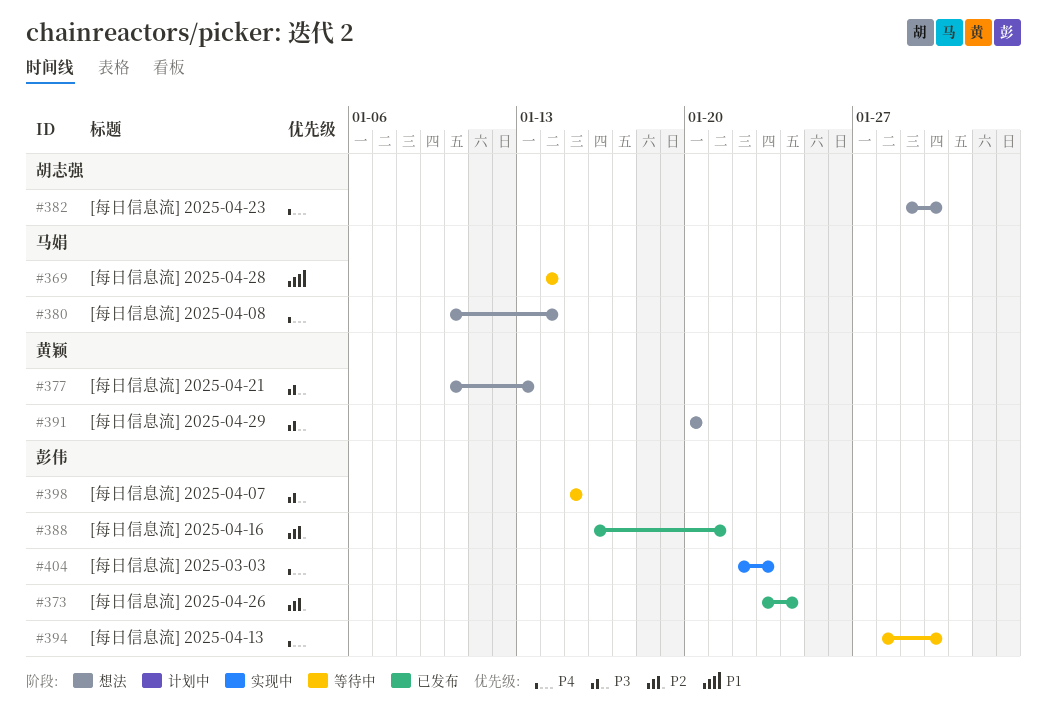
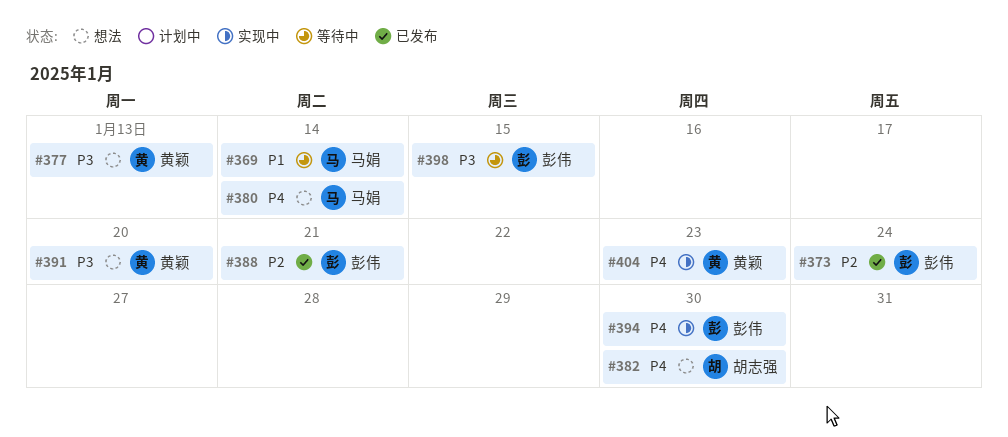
#394, status: 等待中 -> 实现中
#404, owner: 彭伟 -> 黄颖

